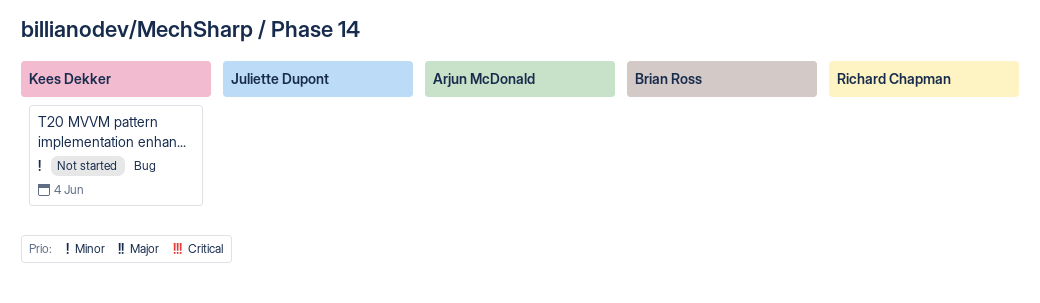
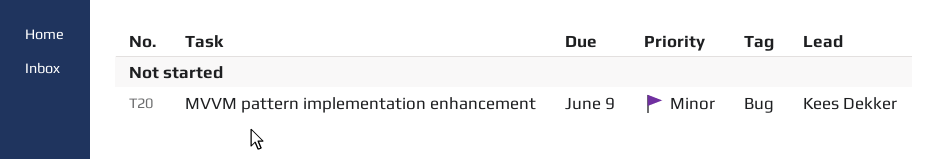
T20, due: Jun 4 -> Jun 9

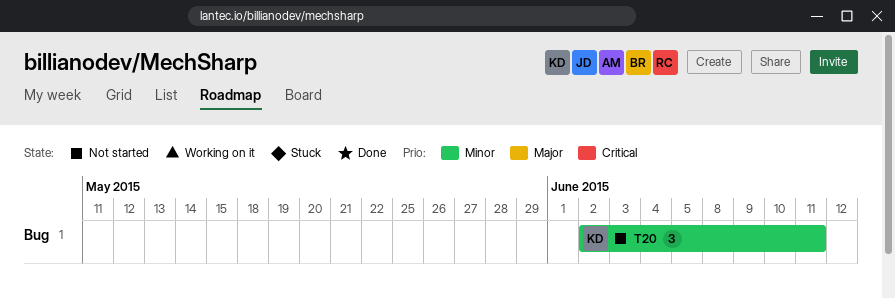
T20, due: Jun 9 -> Jun 11

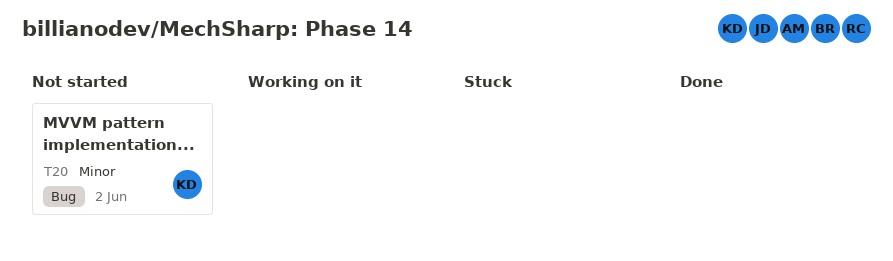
T20, due: Jun 11 -> Jun 2

